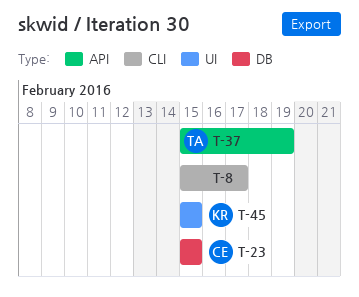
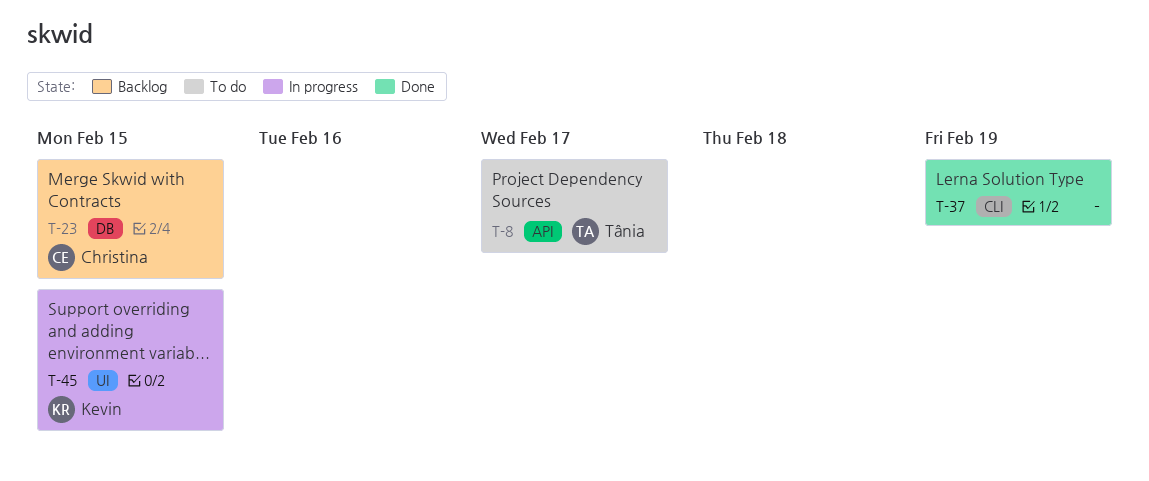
T-8, owner: none -> Tânia
T-8, label: CLI -> API
T-37, owner: Tânia -> none
T-37, label: API -> CLI

